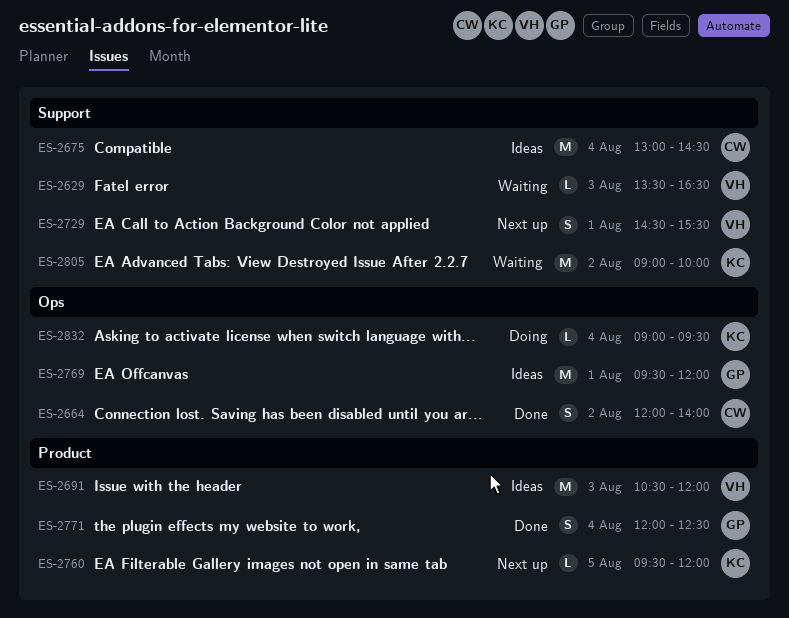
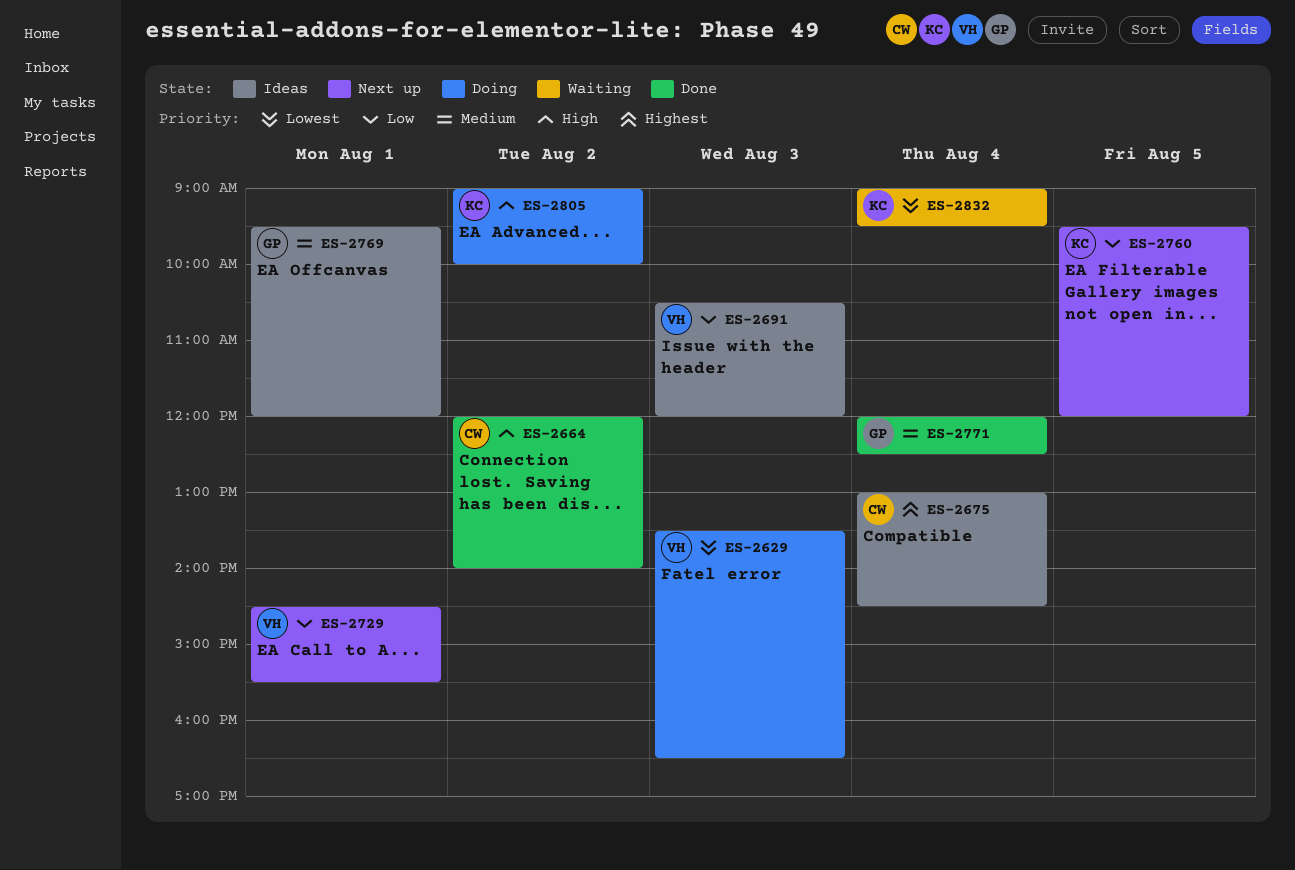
ES-2629, status: Waiting -> Doing
ES-2805, status: Waiting -> Doing
ES-2832, status: Doing -> Waiting

